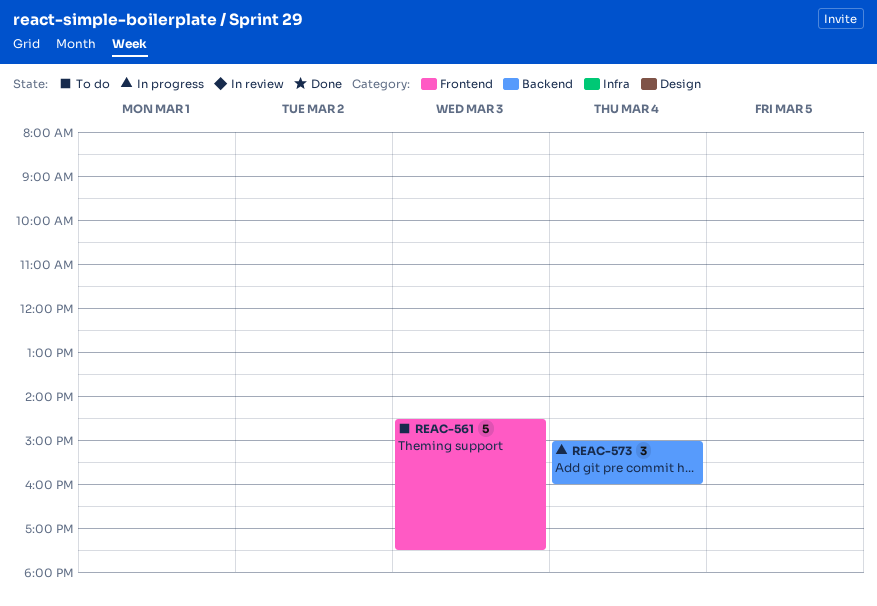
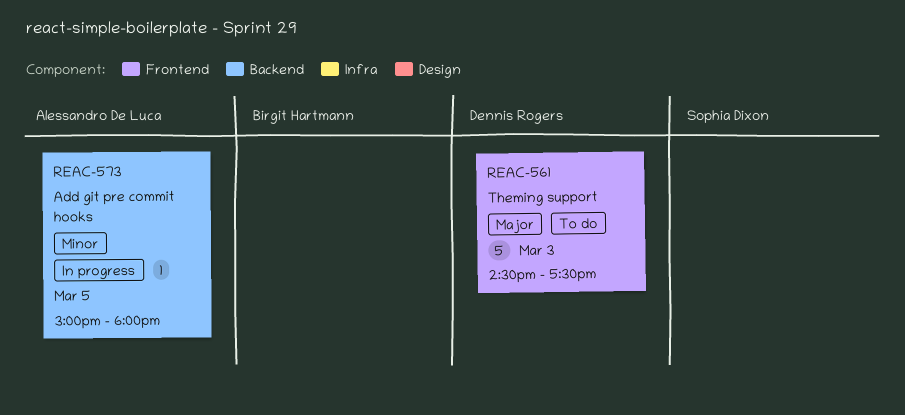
REAC-573, estimate: 3 -> 1
REAC-573, day: Mar 4 -> Mar 5
REAC-573, ends: 16:00 -> 18:00

